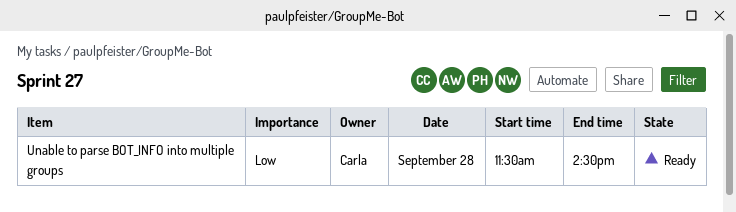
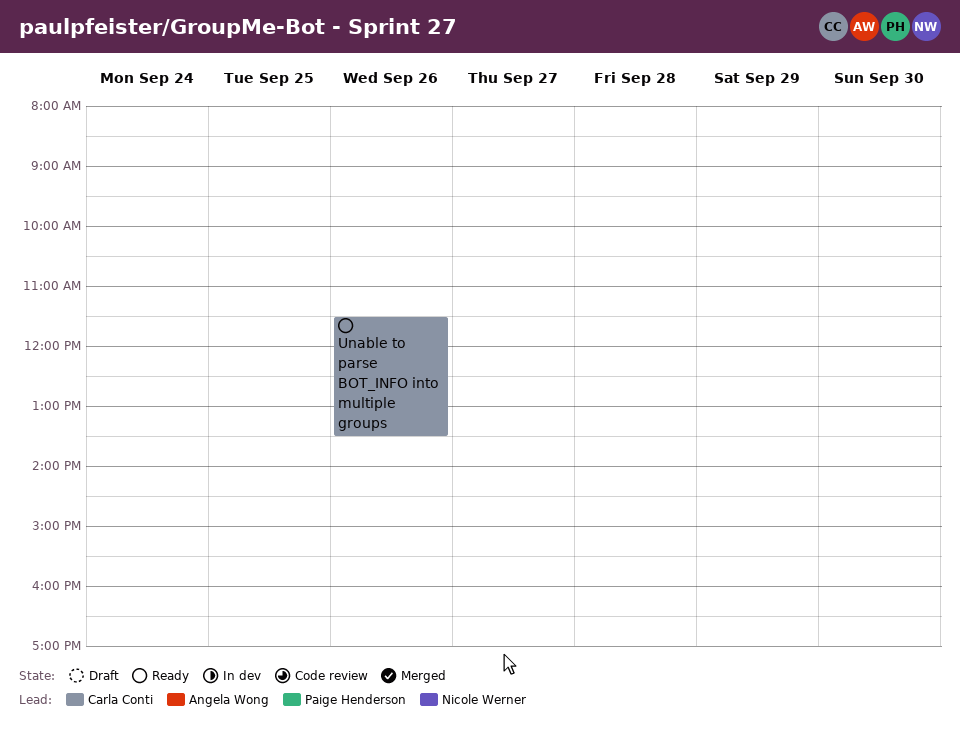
Unable to parse BOT_INFO into multiple groups, day: Sep 28 -> Sep 26
Unable to parse BOT_INFO into multiple groups, ends: 14:30 -> 13:30

